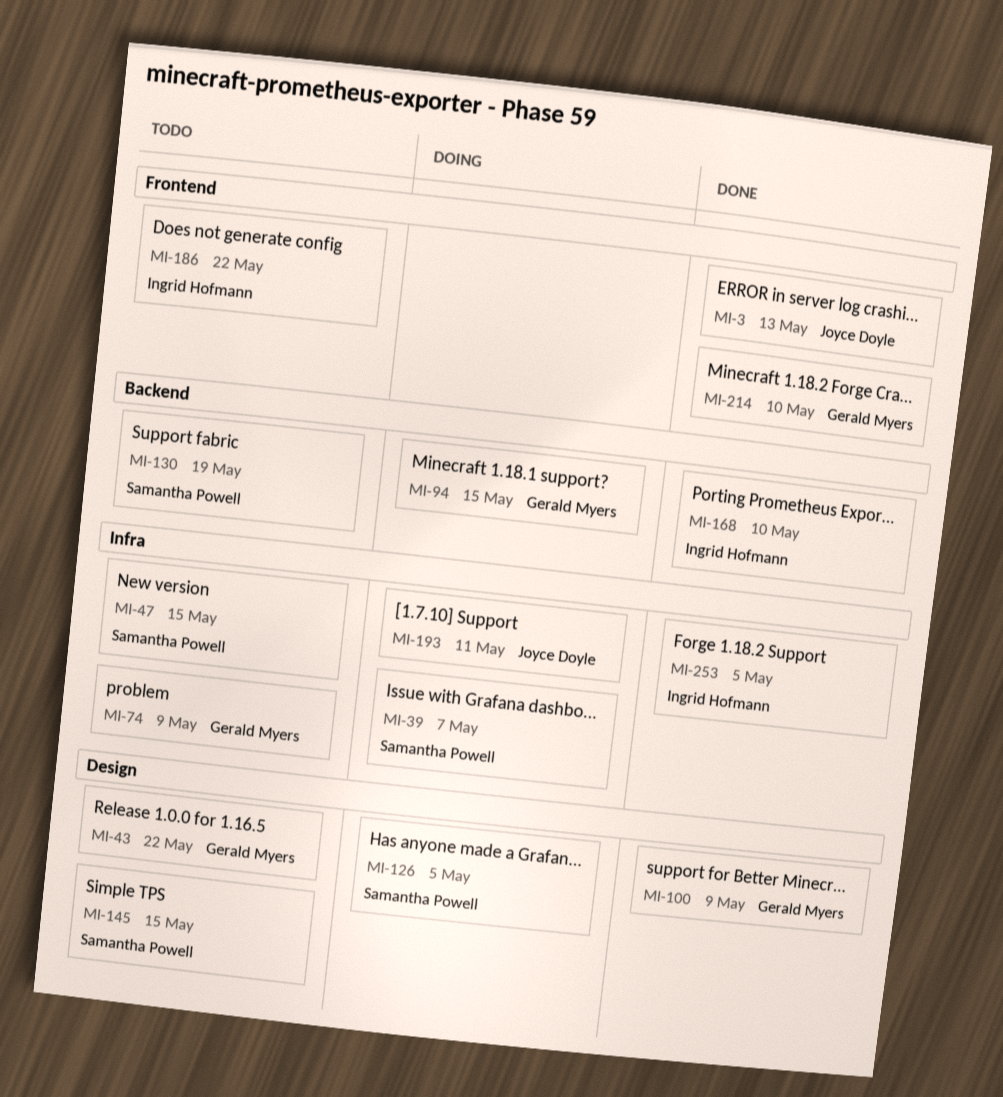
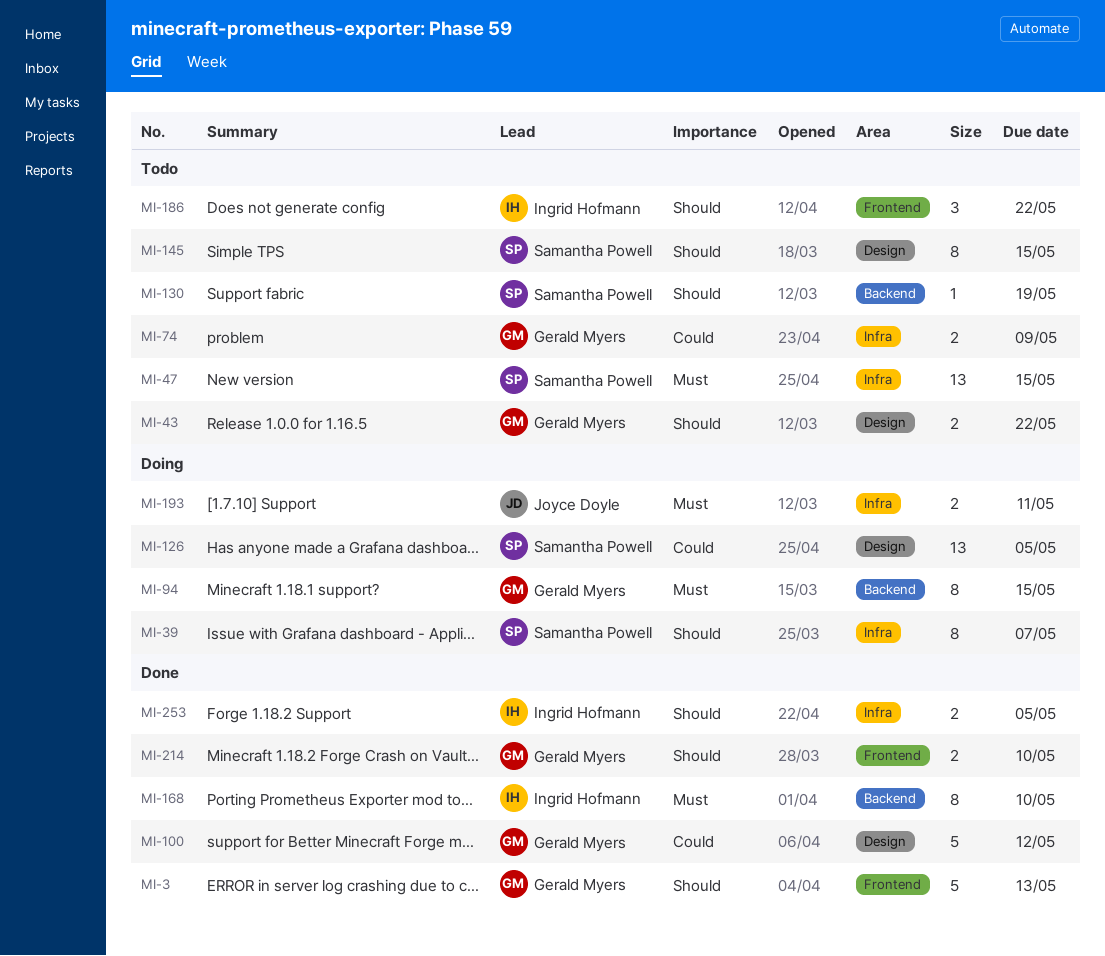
MI-3, owner: Joyce Doyle -> Gerald Myers
MI-100, due: May 9 -> May 12

